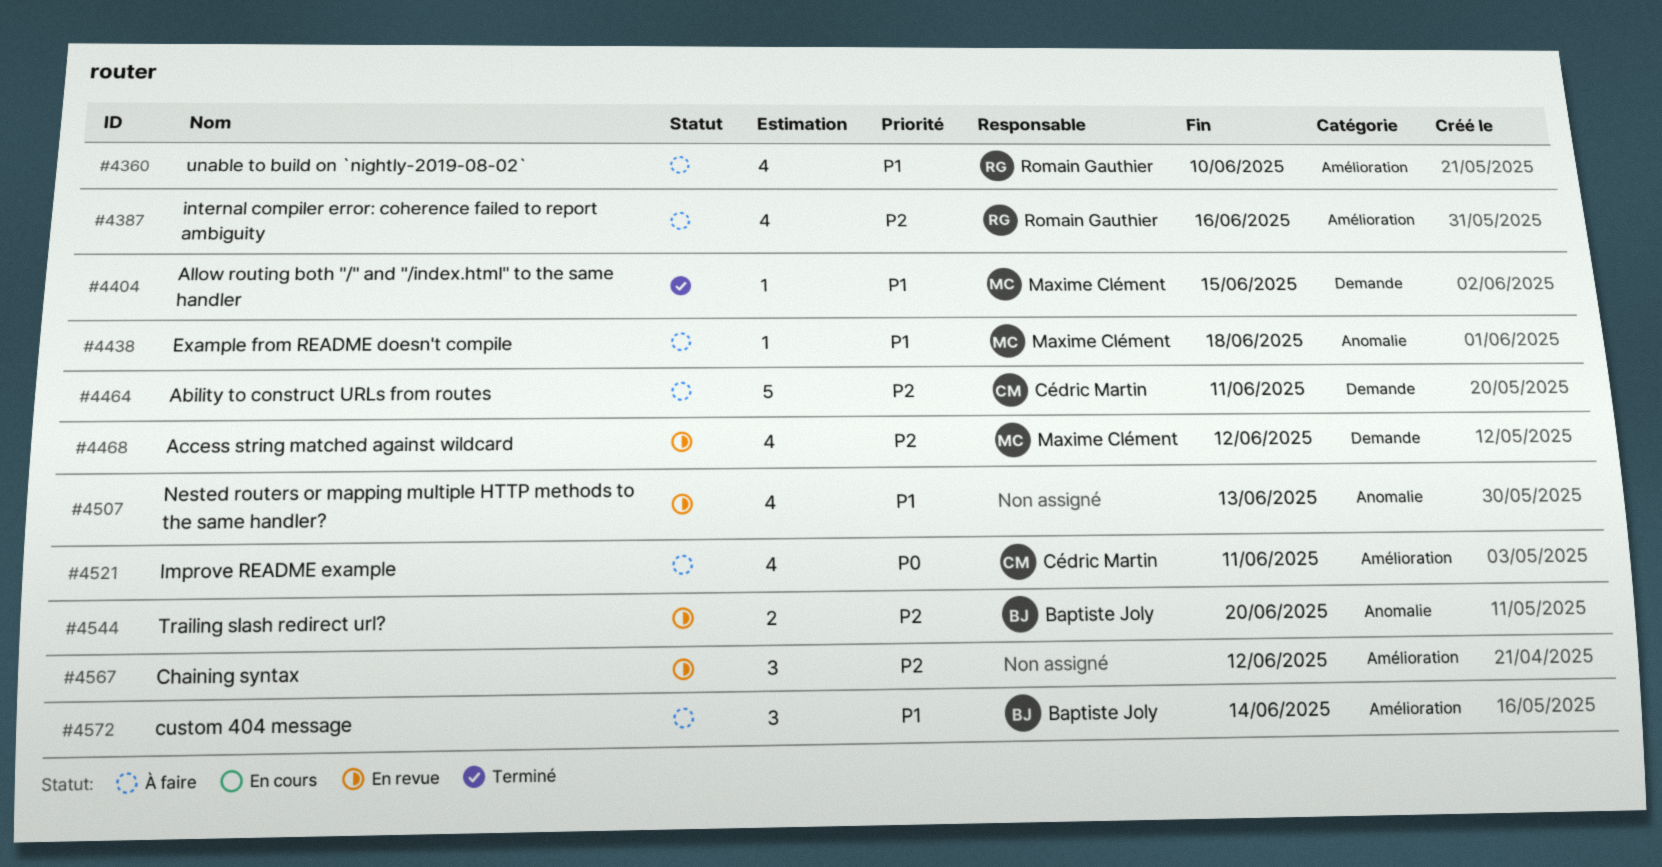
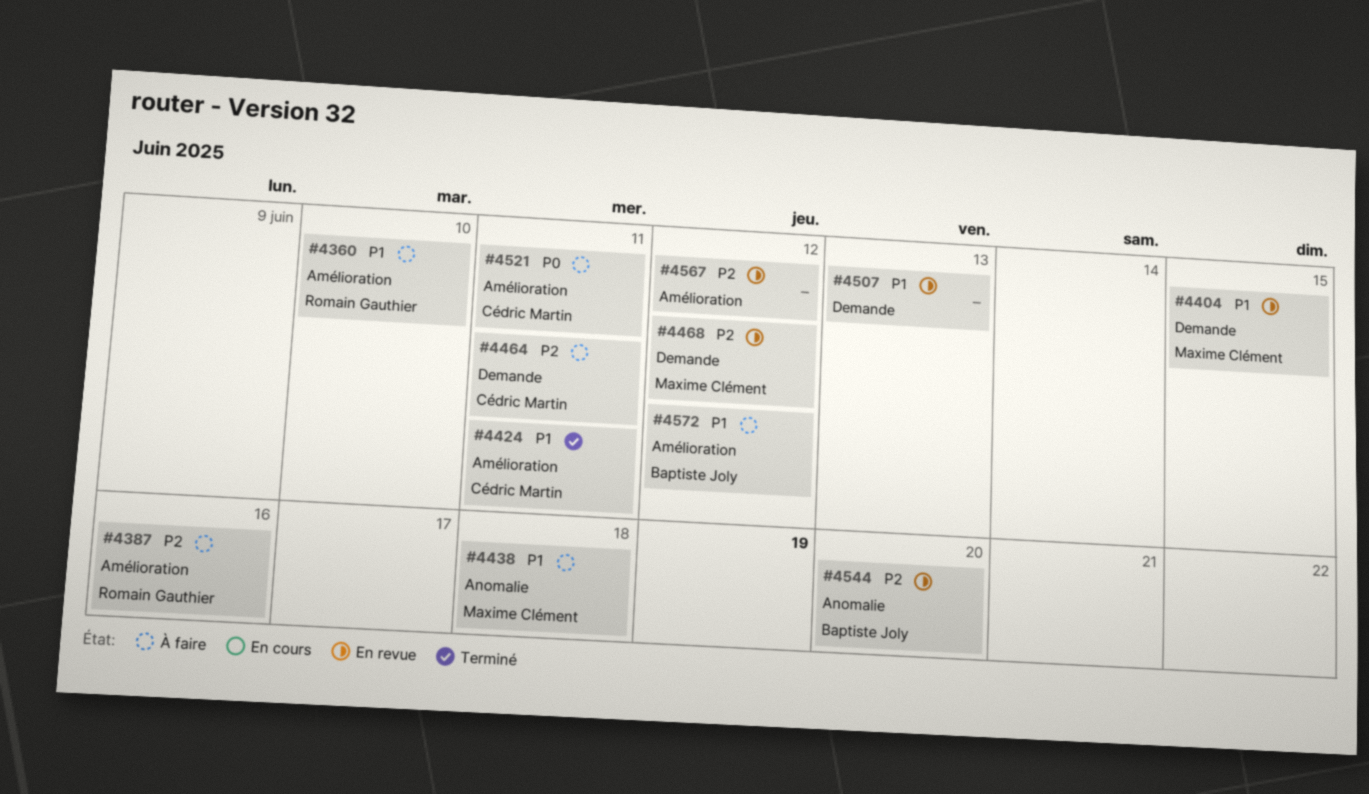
#4404, status: Terminé -> En revue
#4424: none -> present
#4507, label: Anomalie -> Demande
#4572, due: Jun 14 -> Jun 12

